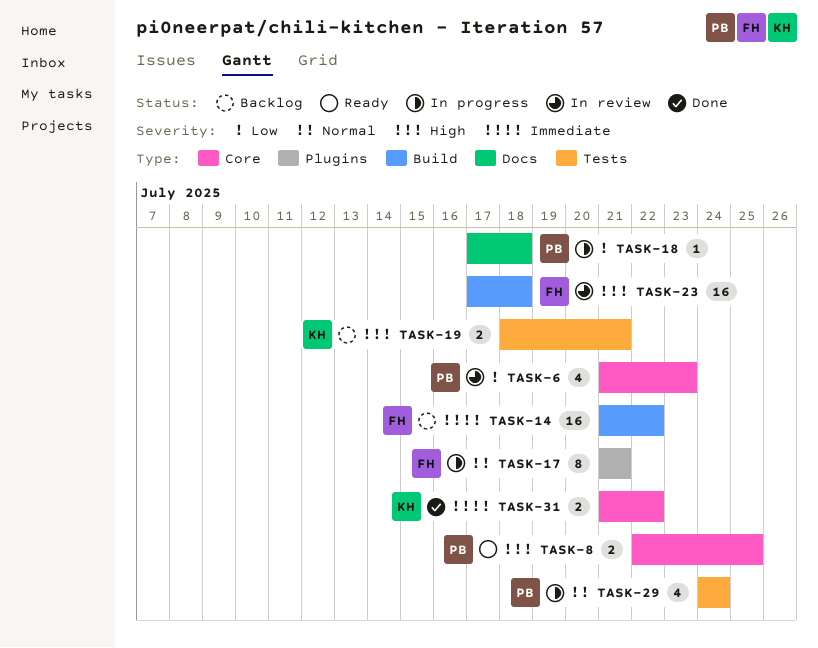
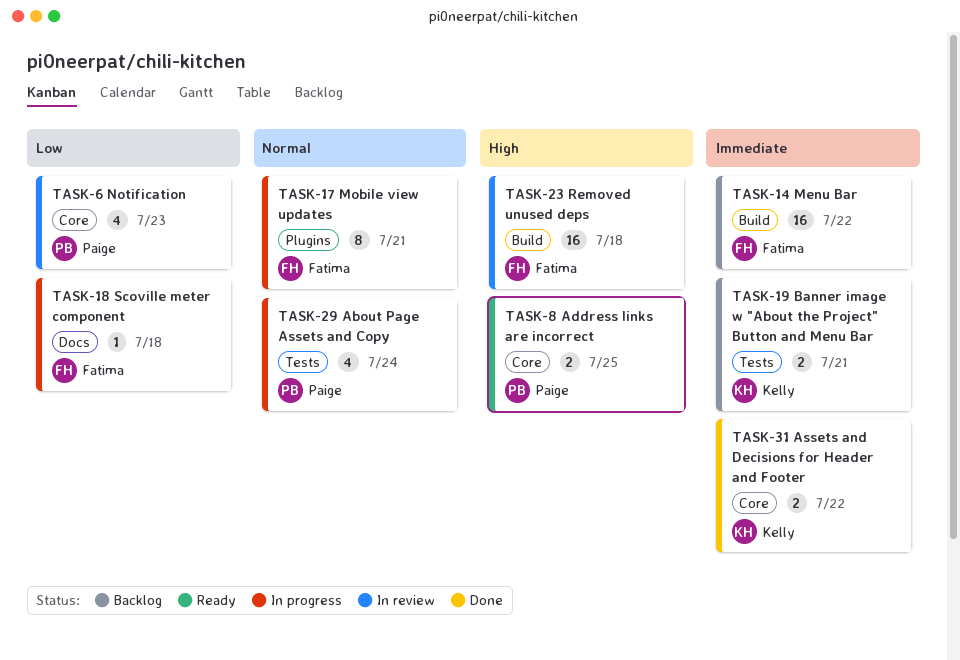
TASK-18, owner: Paige -> Fatima
TASK-19, priority: High -> Immediate

